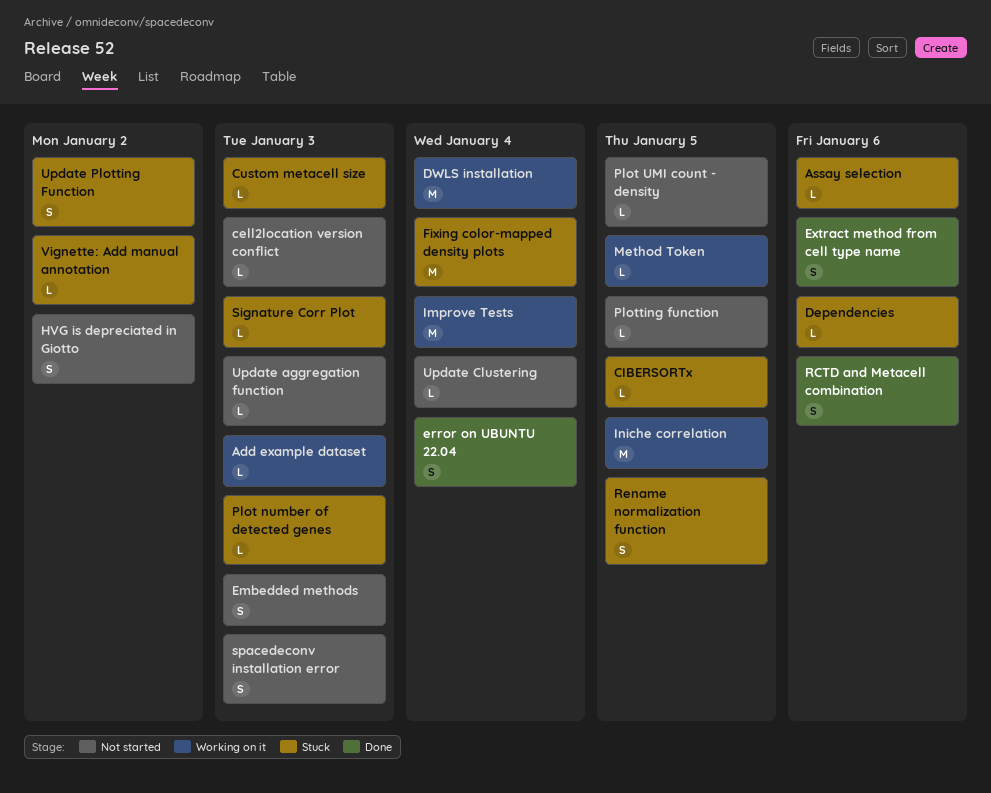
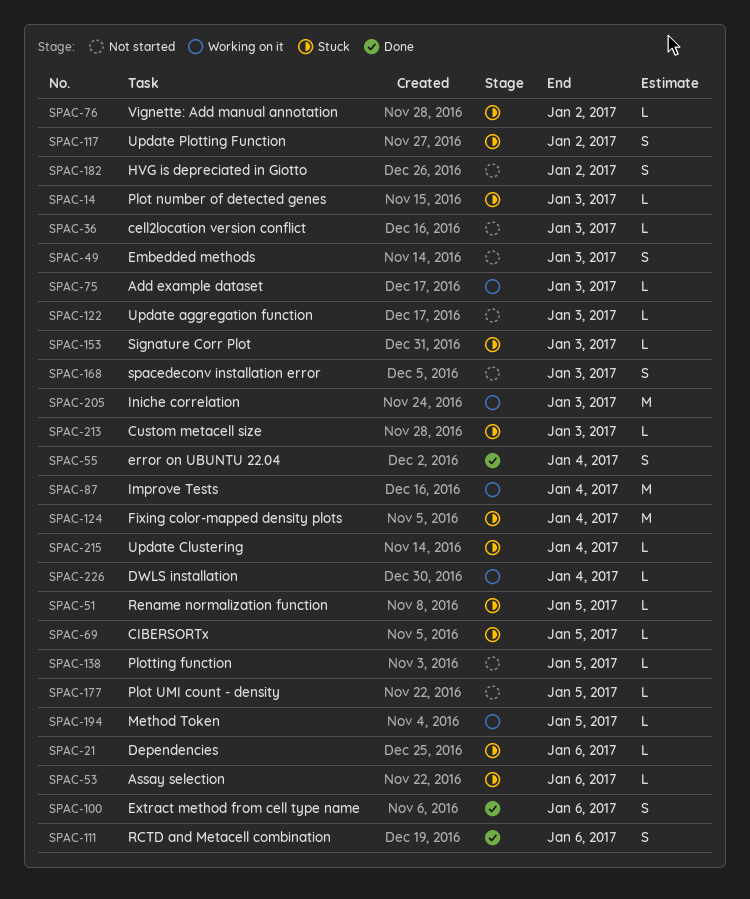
DWLS installation, estimate: M -> L
Iniche correlation, due: Jan 5 -> Jan 3
Rename normalization function, estimate: S -> L
Update Clustering, status: Not started -> Stuck

